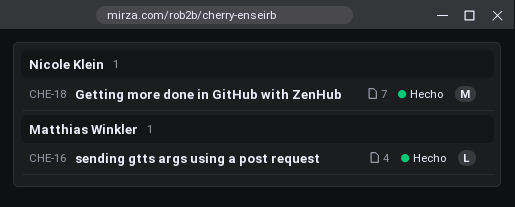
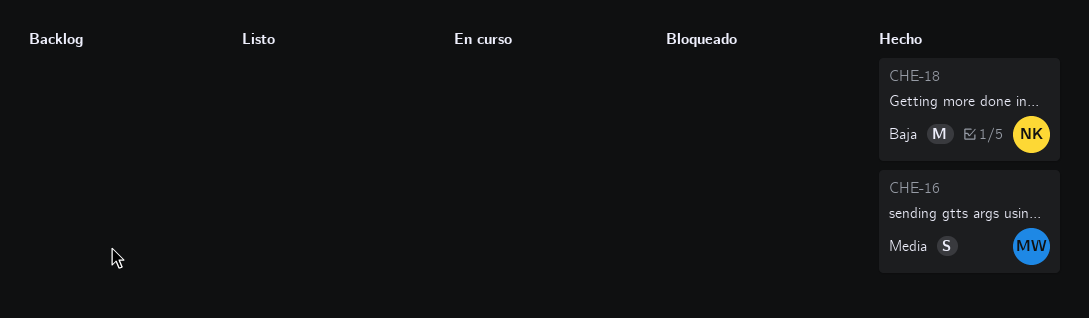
CHE-16, estimate: L -> S

